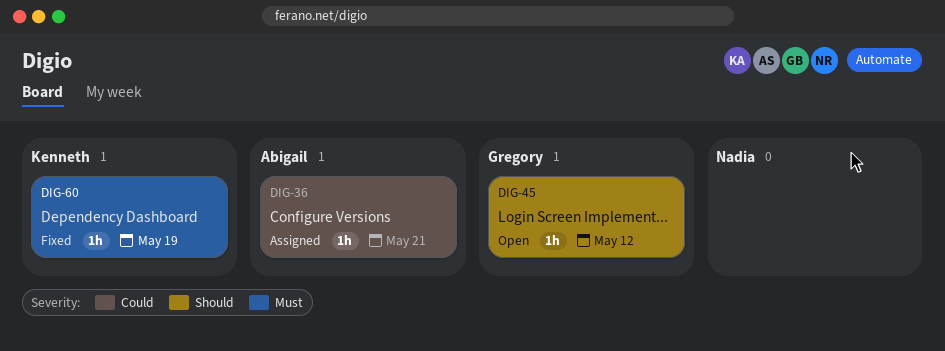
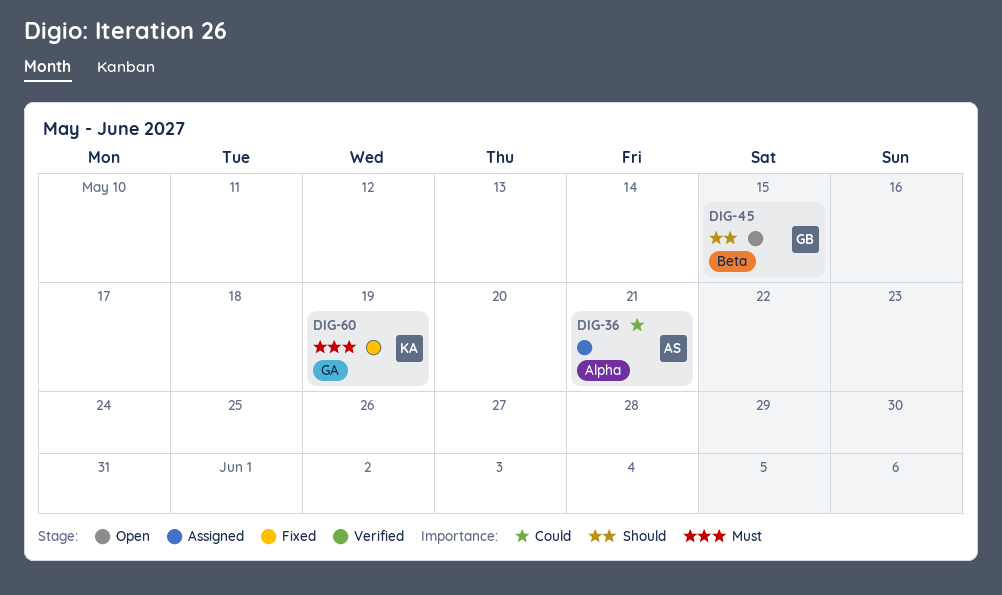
DIG-45, due: May 12 -> May 15

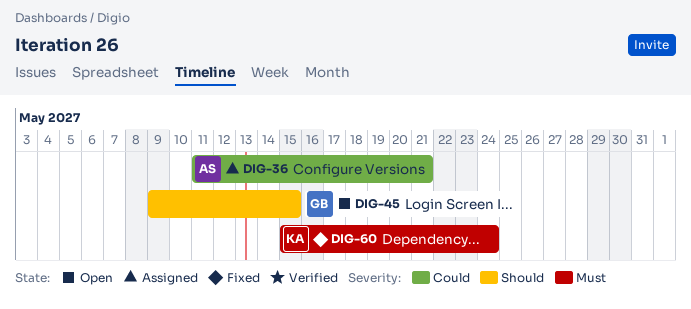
DIG-60, due: May 19 -> May 24

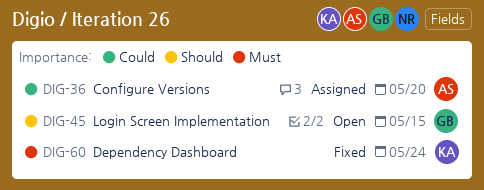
DIG-36, due: May 21 -> May 20

